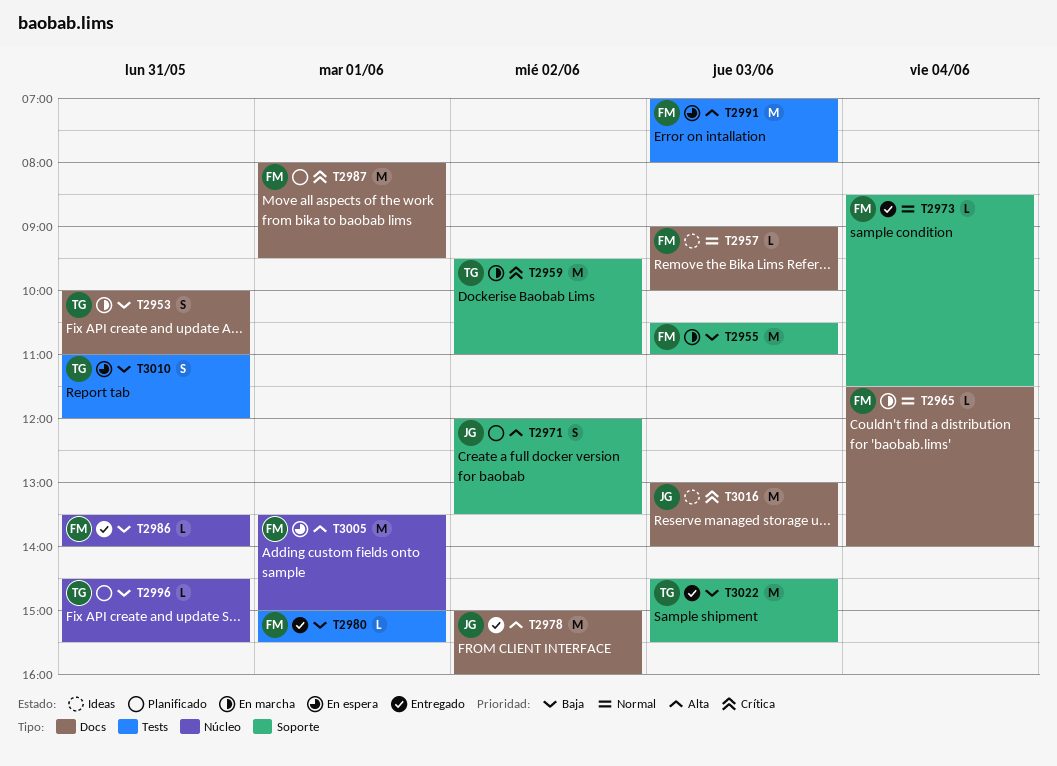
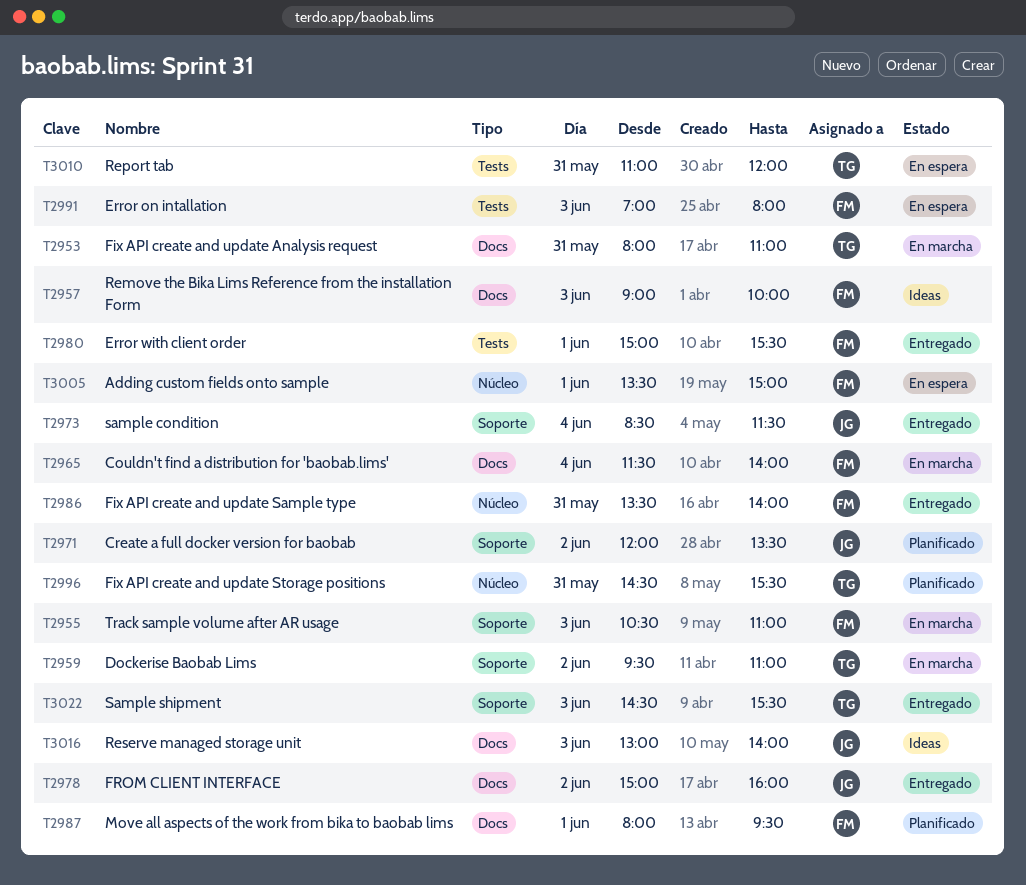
T2953, begins: 10:00 -> 08:00
T2973, owner: FM -> JG

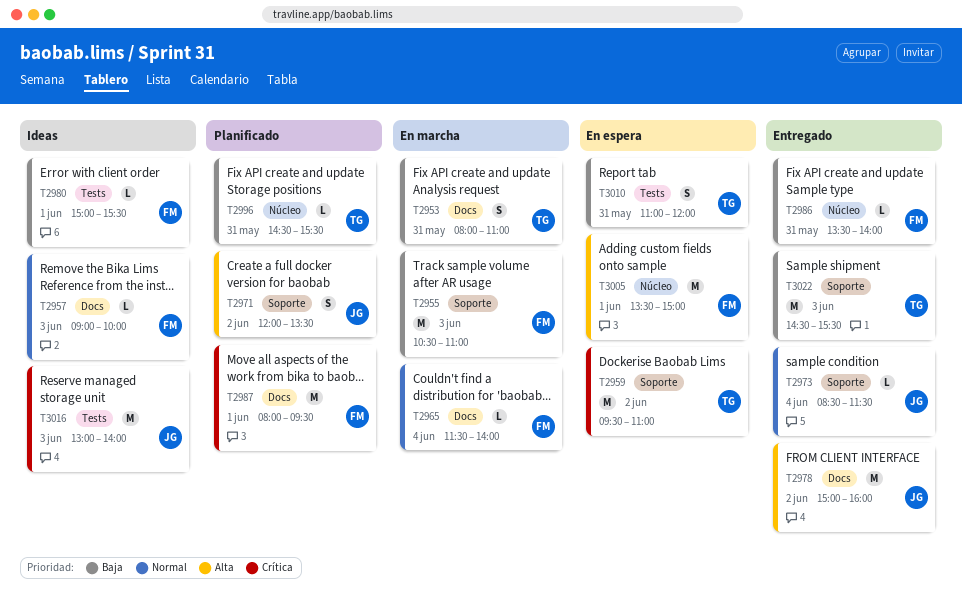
T2959, status: En marcha -> En espera
T2980, status: Entregado -> Ideas
T2991: present -> none
T3016, label: Docs -> Tests

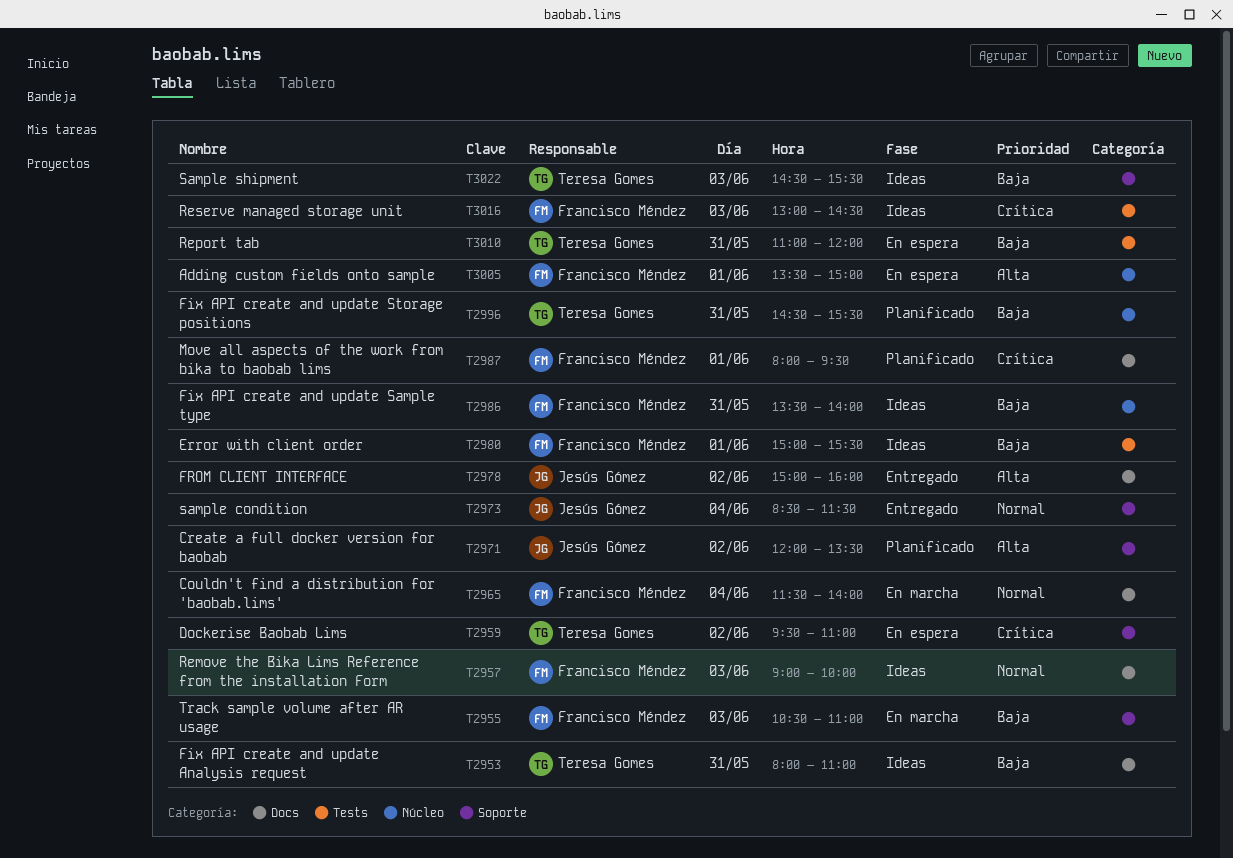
T2953, status: En marcha -> Ideas
T2986, status: Entregado -> Ideas
T3016, owner: Jesús Gómez -> Francisco Méndez
T3016, ends: 14:00 -> 14:30
T3022, status: Entregado -> Ideas

